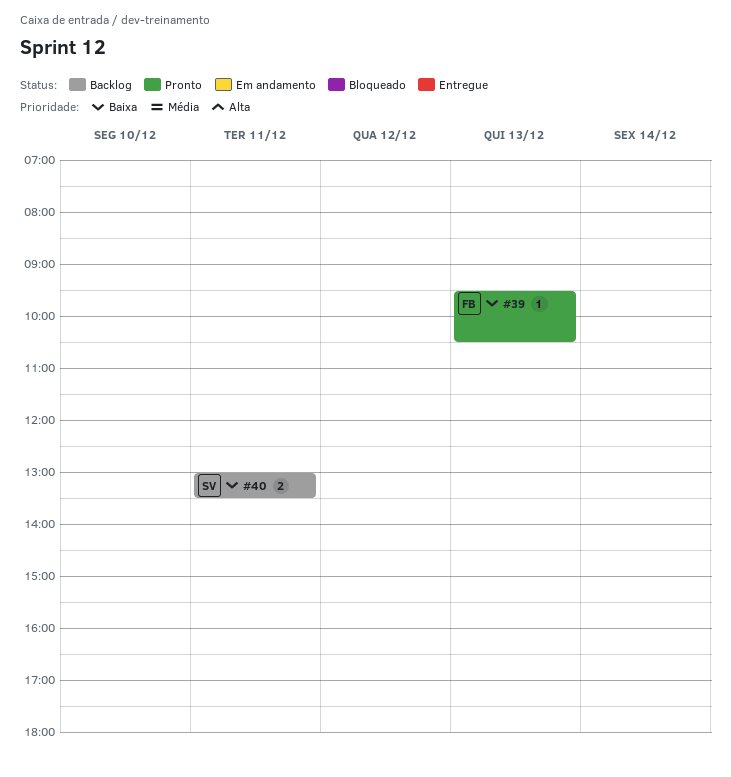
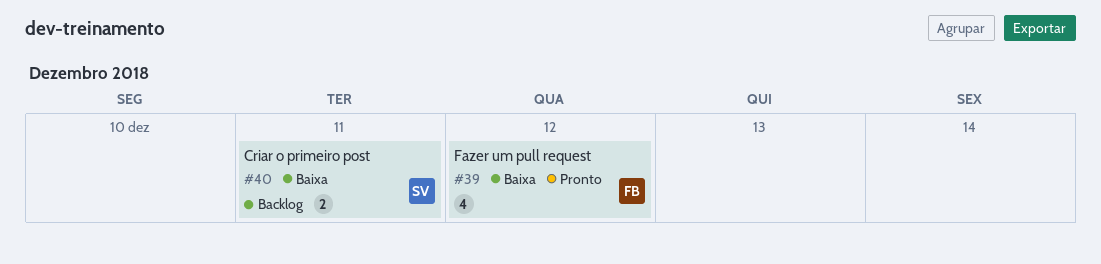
#39, estimate: 1 -> 4
#39, day: Dec 13 -> Dec 12

